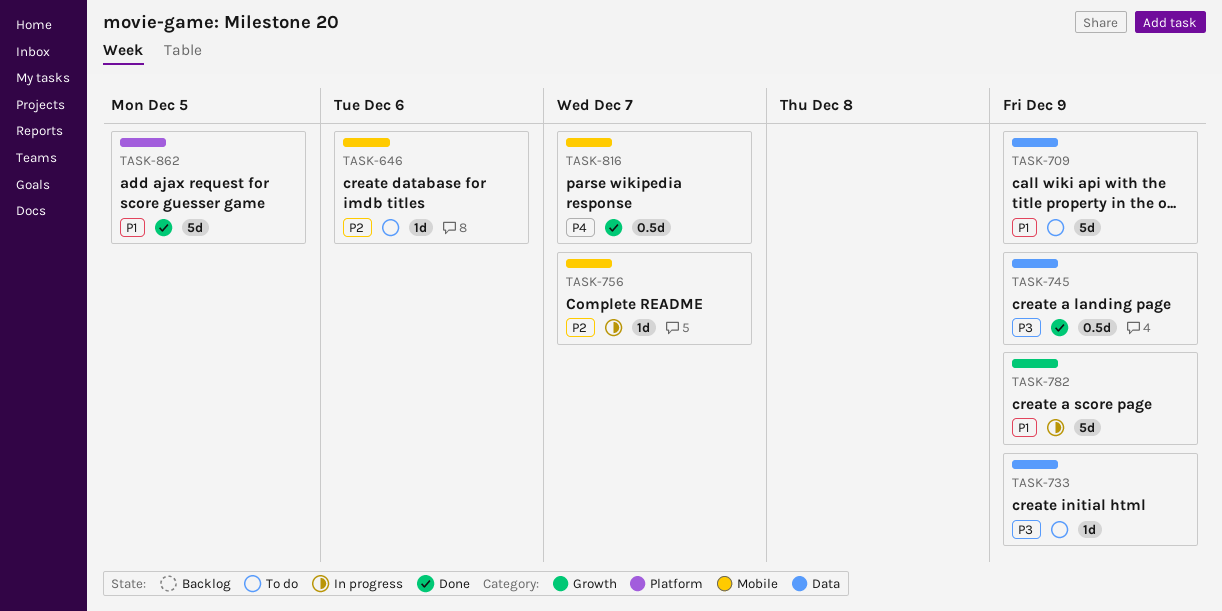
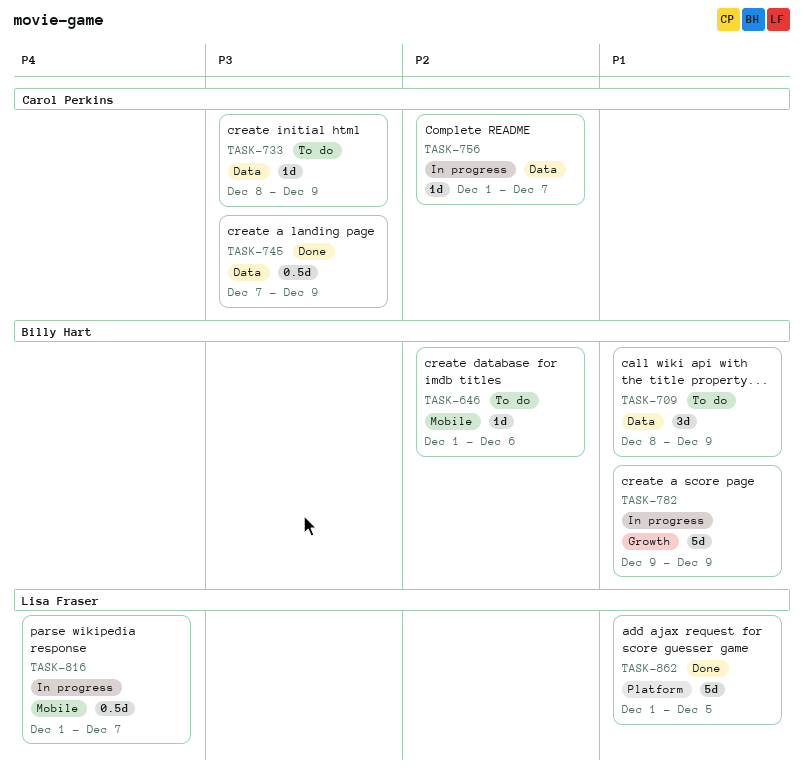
TASK-709, estimate: 5d -> 3d
TASK-756, label: Mobile -> Data
TASK-816, status: Done -> In progress

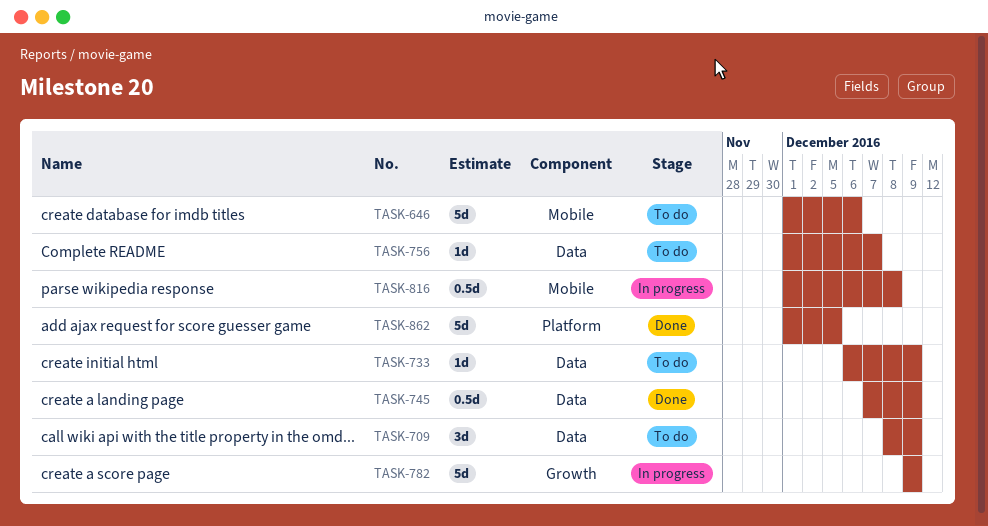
TASK-646, estimate: 1d -> 5d
TASK-733, start: Dec 8 -> Dec 6
TASK-756, status: In progress -> To do
TASK-816, due: Dec 7 -> Dec 8

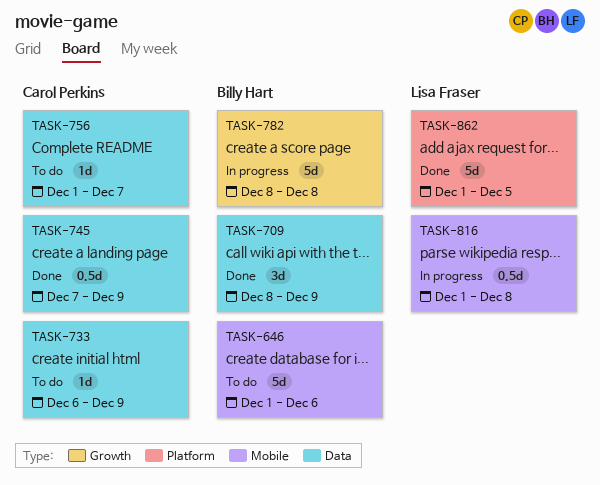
TASK-709, status: To do -> Done
TASK-782, start: Dec 9 -> Dec 8
TASK-782, due: Dec 9 -> Dec 8

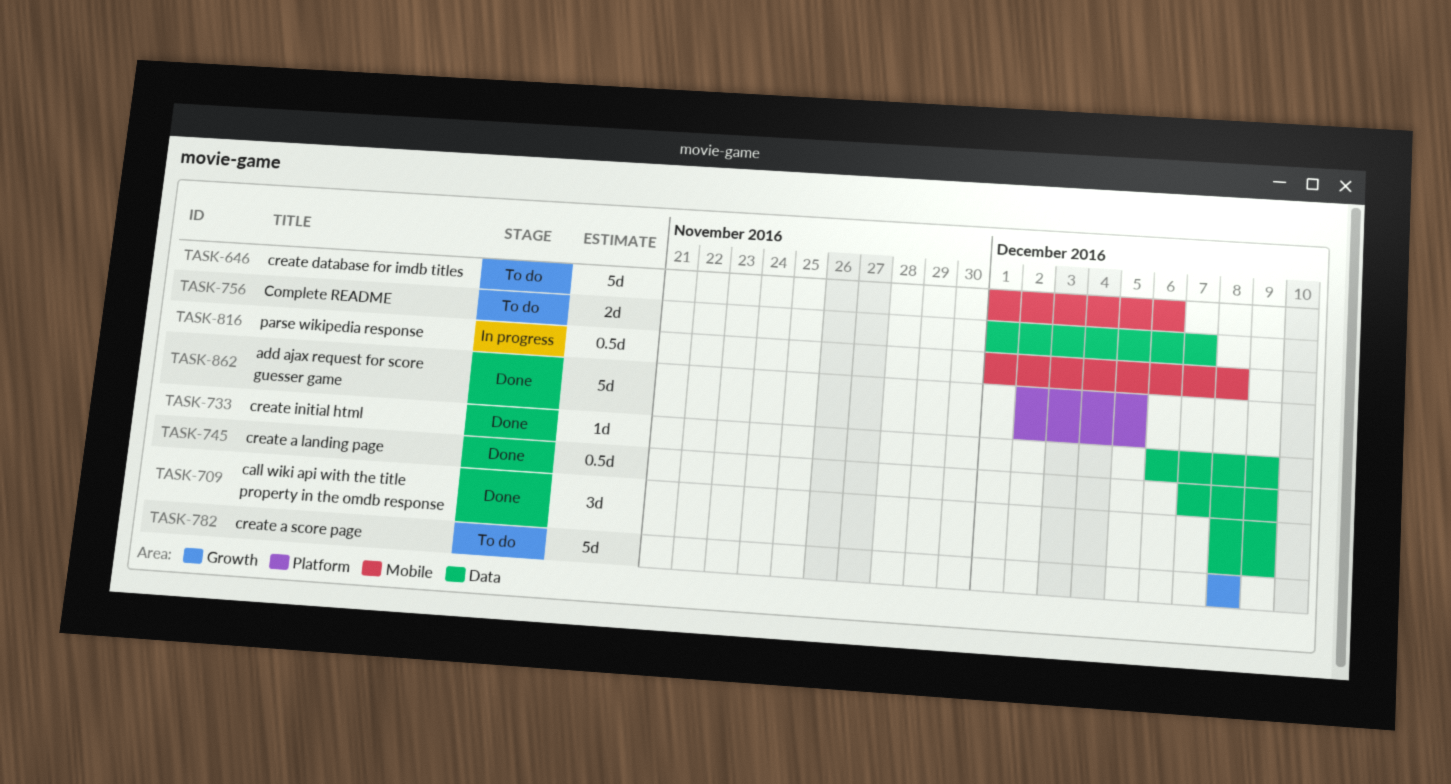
TASK-733, status: To do -> Done
TASK-756, estimate: 1d -> 2d
TASK-782, status: In progress -> To do
TASK-862, start: Dec 1 -> Dec 2

